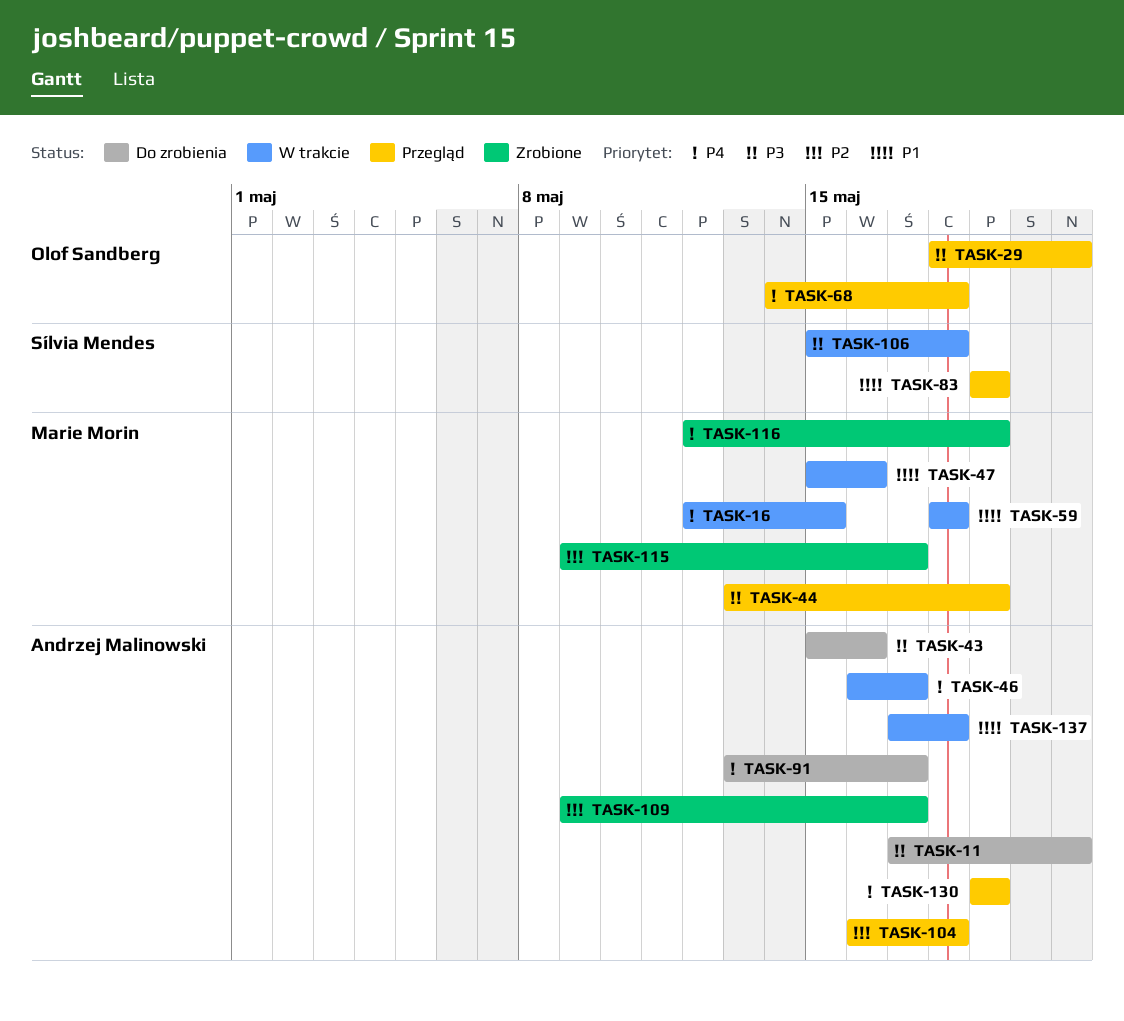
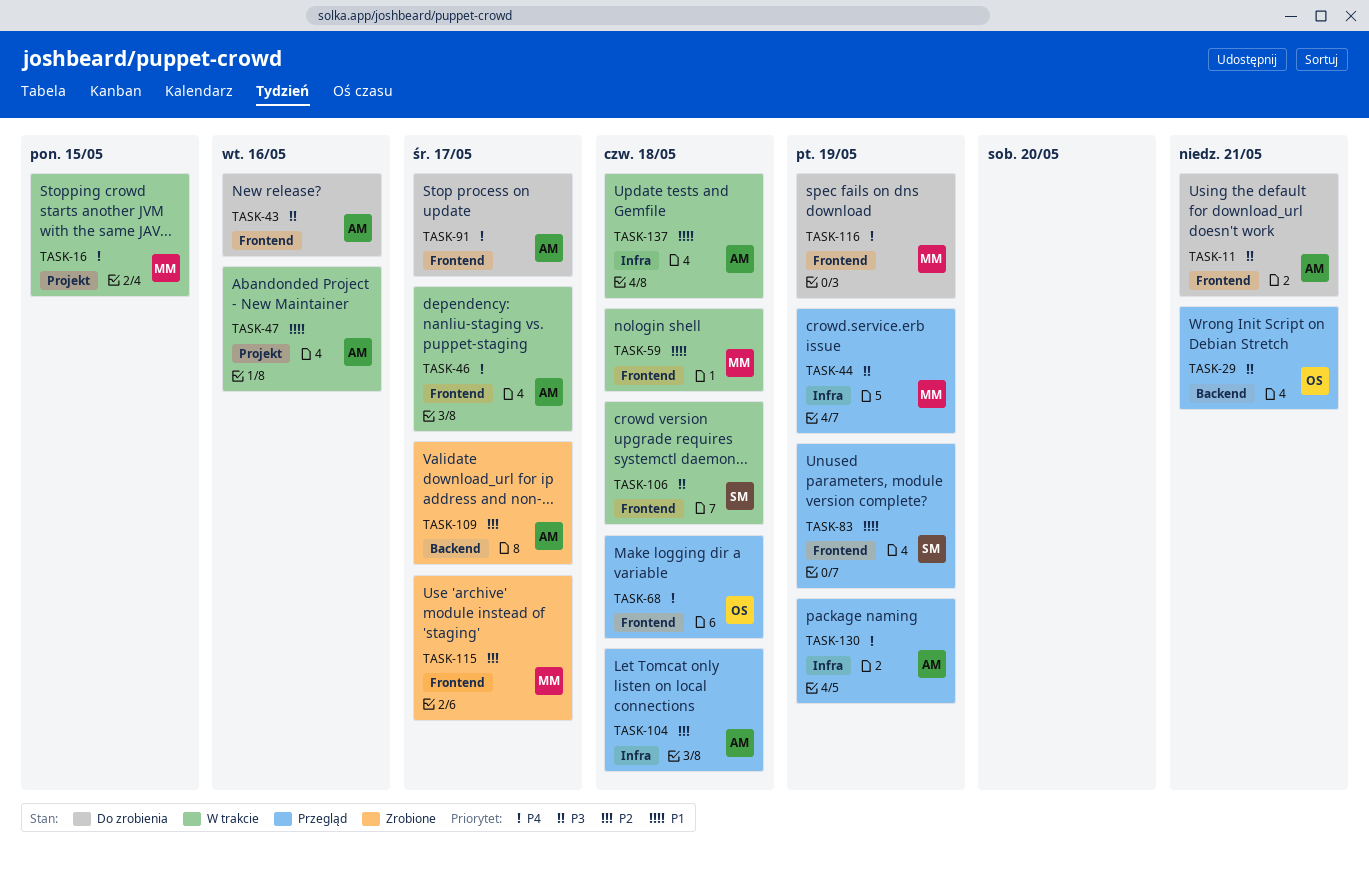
TASK-47, owner: Marie Morin -> Andrzej Malinowski
TASK-116, status: Zrobione -> Do zrobienia

